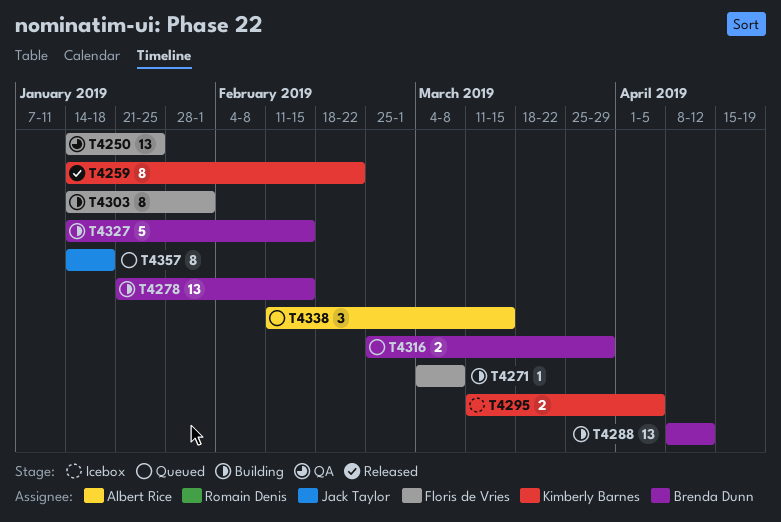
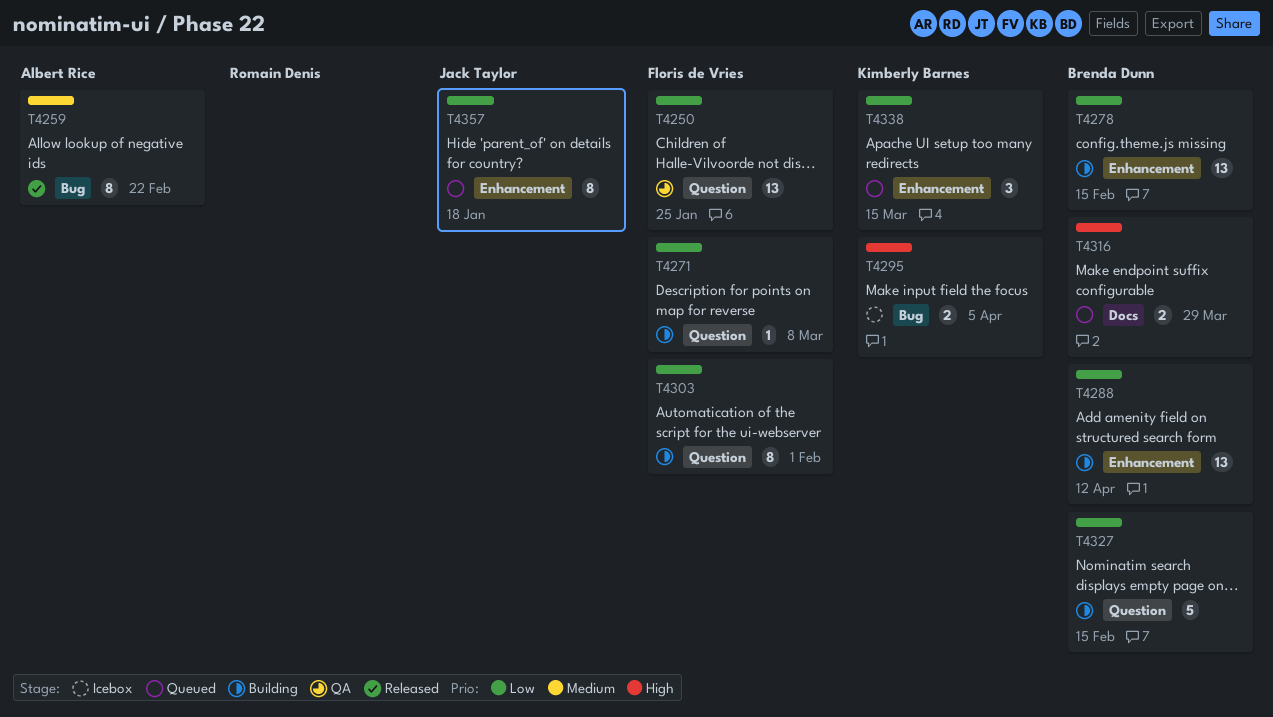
T4259, owner: Kimberly Barnes -> Albert Rice
T4338, owner: Albert Rice -> Kimberly Barnes

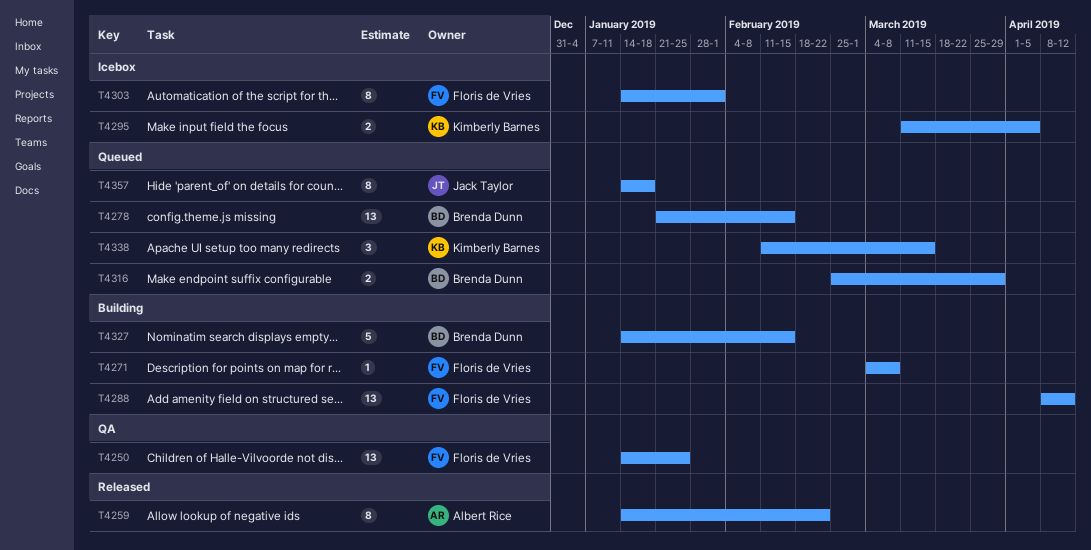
T4278, status: Building -> Queued
T4288, owner: Brenda Dunn -> Floris de Vries
T4303, status: Building -> Icebox

